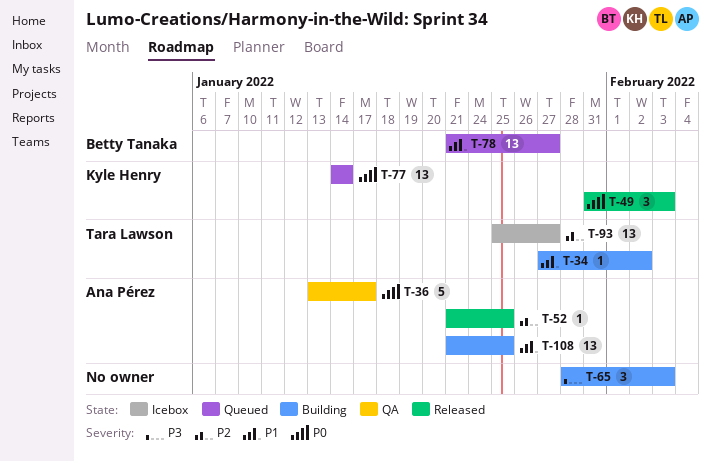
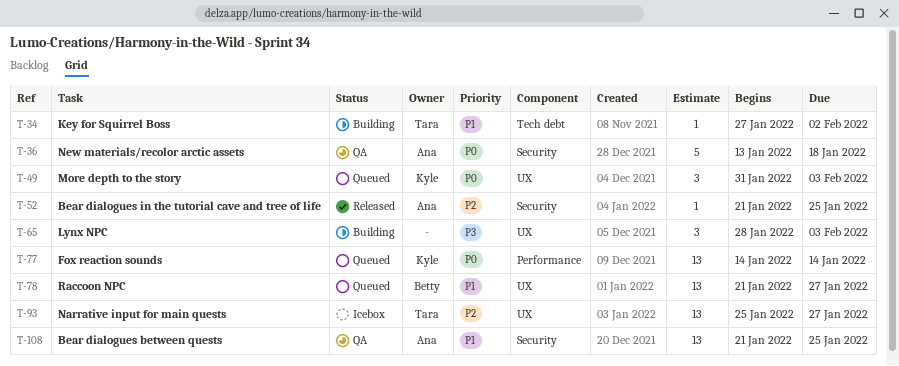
T-36, due: Jan 17 -> Jan 18
T-49, status: Released -> Queued
T-108, status: Building -> QA

